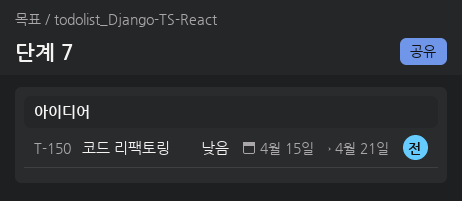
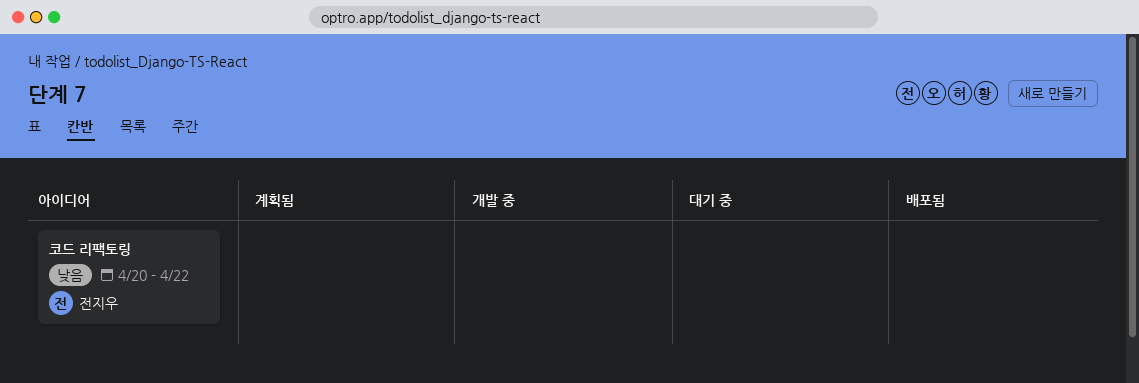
코드 리팩토링, start: Apr 15 -> Apr 20
코드 리팩토링, due: Apr 21 -> Apr 22

